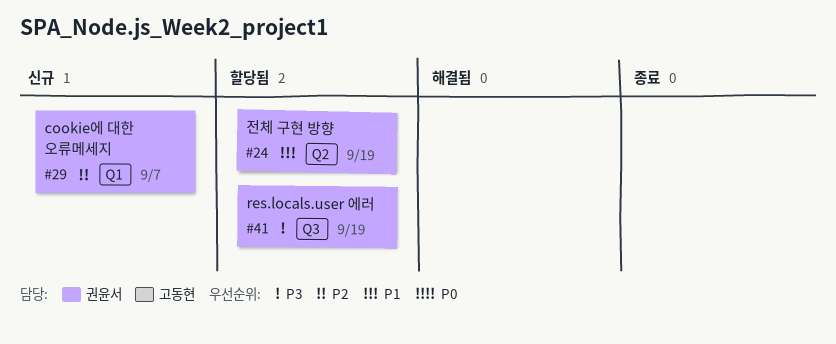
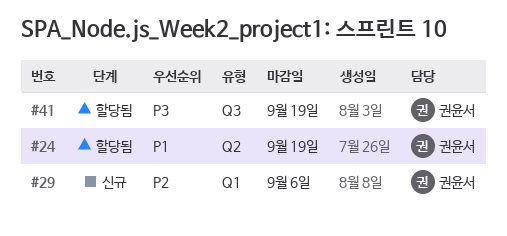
#29, due: Sep 7 -> Sep 6

